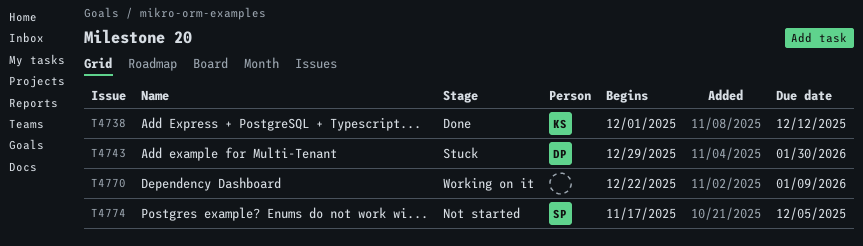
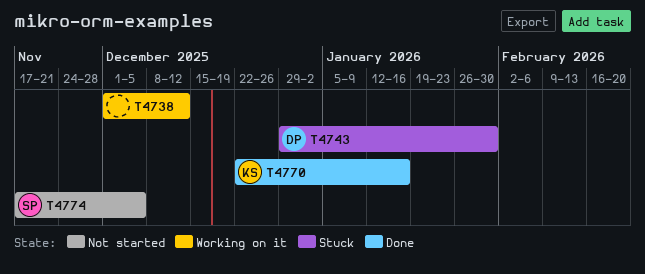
T4738, status: Done -> Working on it
T4738, owner: KS -> none
T4770, status: Working on it -> Done
T4770, owner: none -> KS
T4770, due: Jan 9 -> Jan 16

